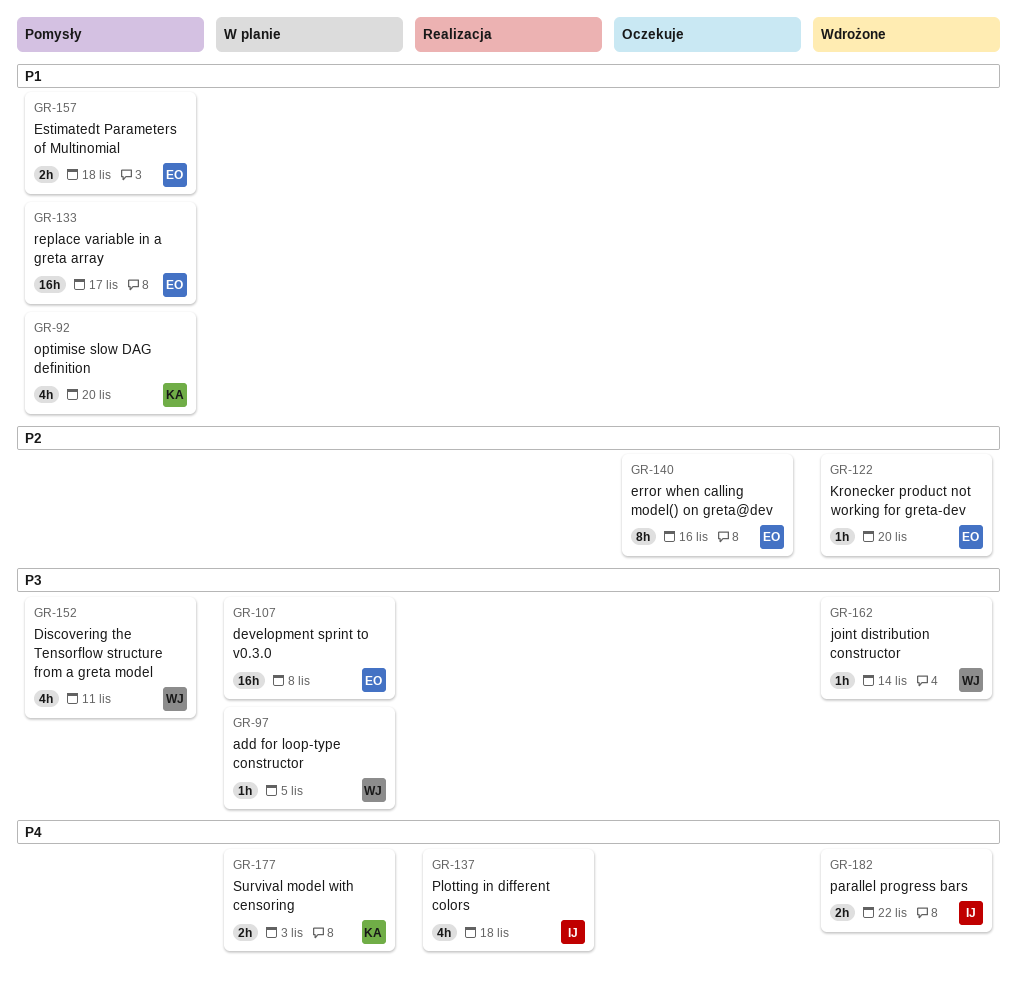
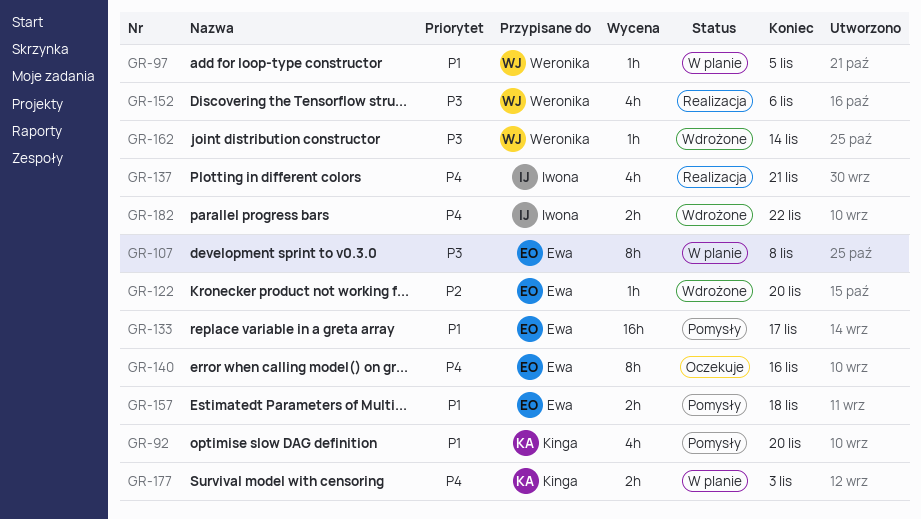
GR-97, priority: P3 -> P1
GR-107, estimate: 16h -> 8h
GR-137, due: Nov 18 -> Nov 21
GR-140, priority: P2 -> P4
GR-152, status: Pomysły -> Realizacja
GR-152, due: Nov 11 -> Nov 6

